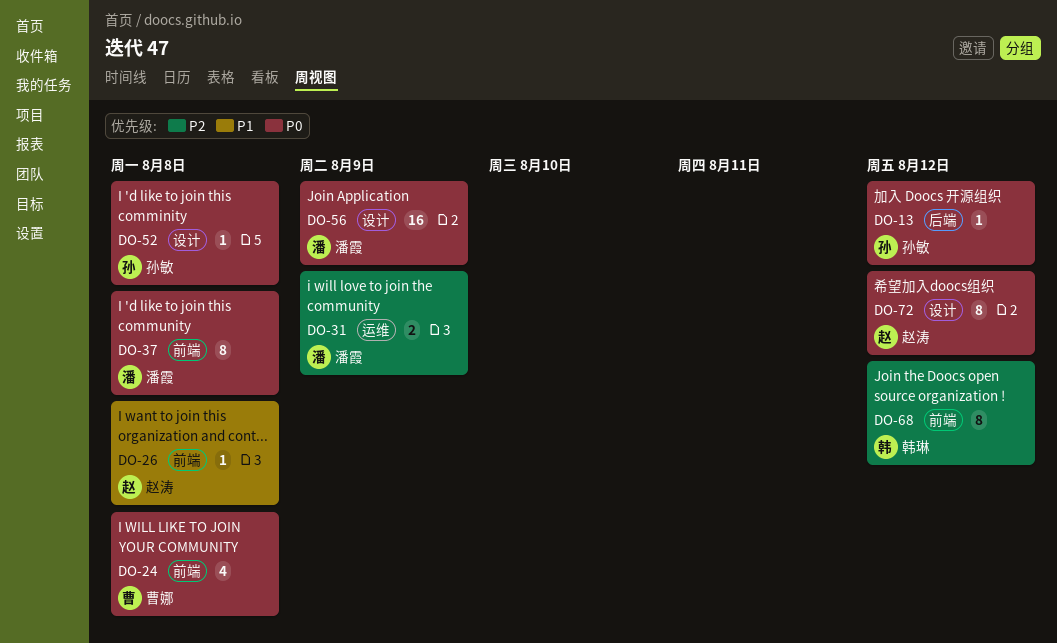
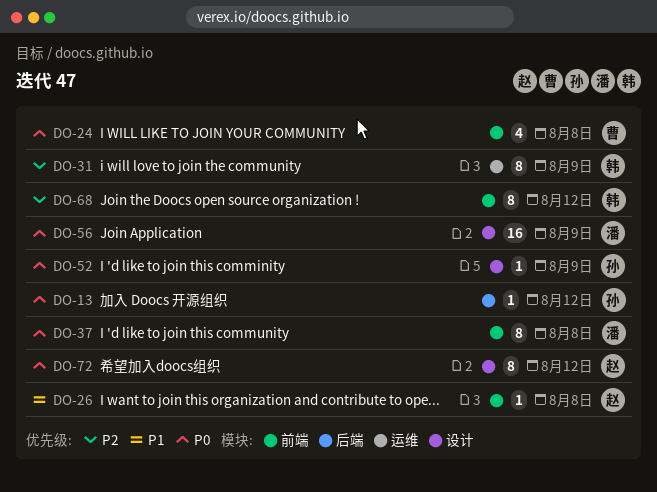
DO-31, owner: 潘霞 -> 韩琳
DO-31, estimate: 2 -> 8
DO-52, due: Aug 8 -> Aug 9

